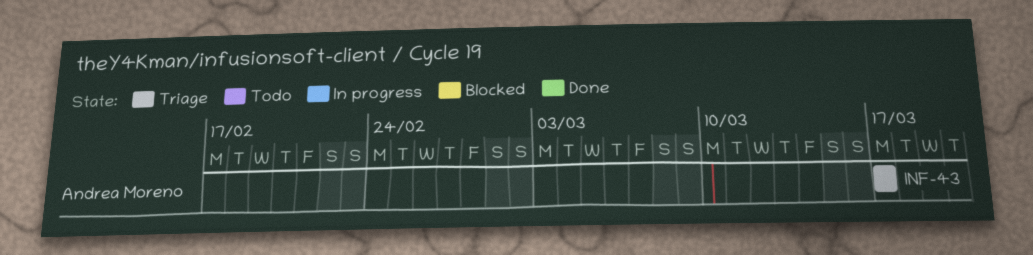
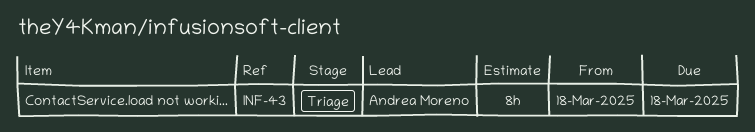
INF-43, start: Mar 17 -> Mar 18
INF-43, due: Mar 17 -> Mar 18

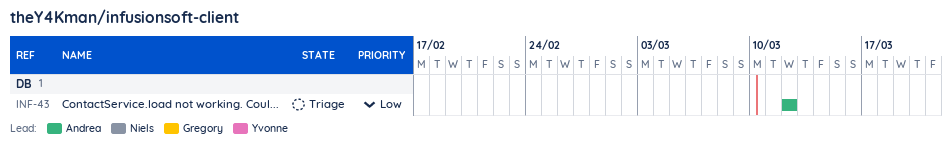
INF-43, start: Mar 18 -> Mar 12
INF-43, due: Mar 18 -> Mar 12

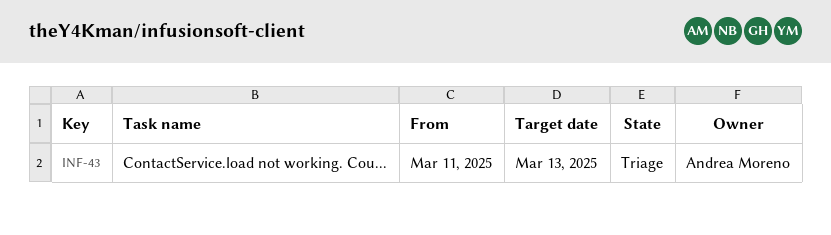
INF-43, start: Mar 12 -> Mar 11
INF-43, due: Mar 12 -> Mar 13

